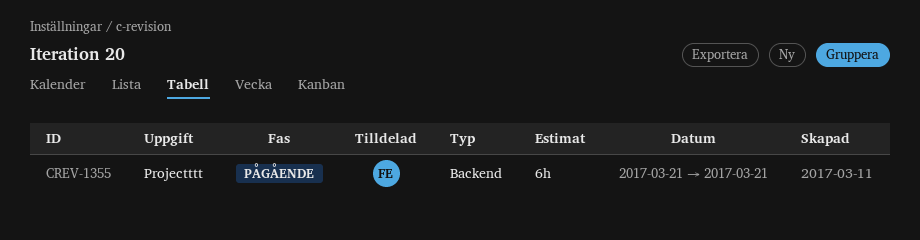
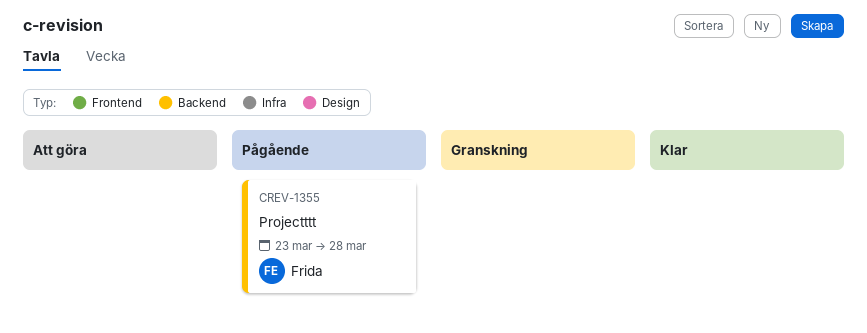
CREV-1355, start: Mar 21 -> Mar 23
CREV-1355, due: Mar 21 -> Mar 28

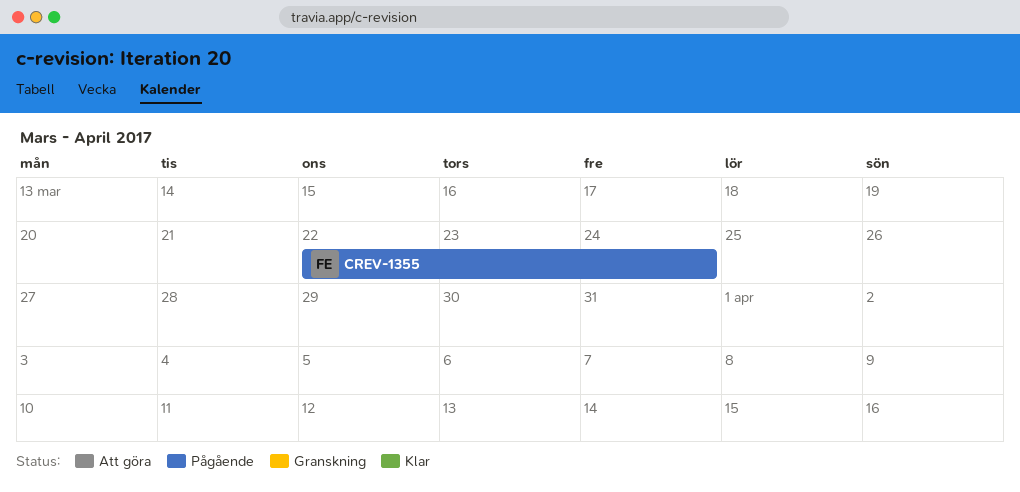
CREV-1355, start: Mar 23 -> Mar 22
CREV-1355, due: Mar 28 -> Mar 24

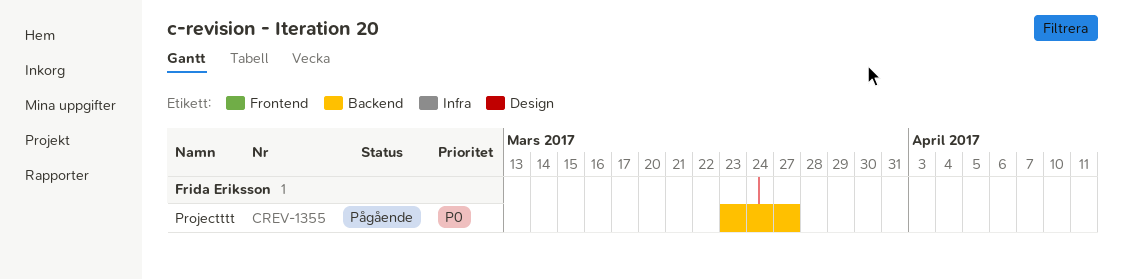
CREV-1355, start: Mar 22 -> Mar 23
CREV-1355, due: Mar 24 -> Mar 27

